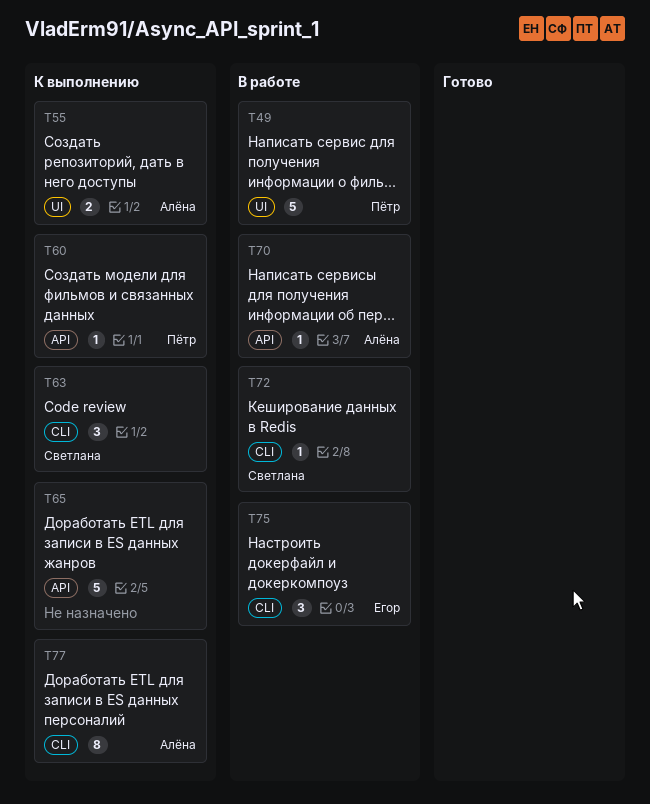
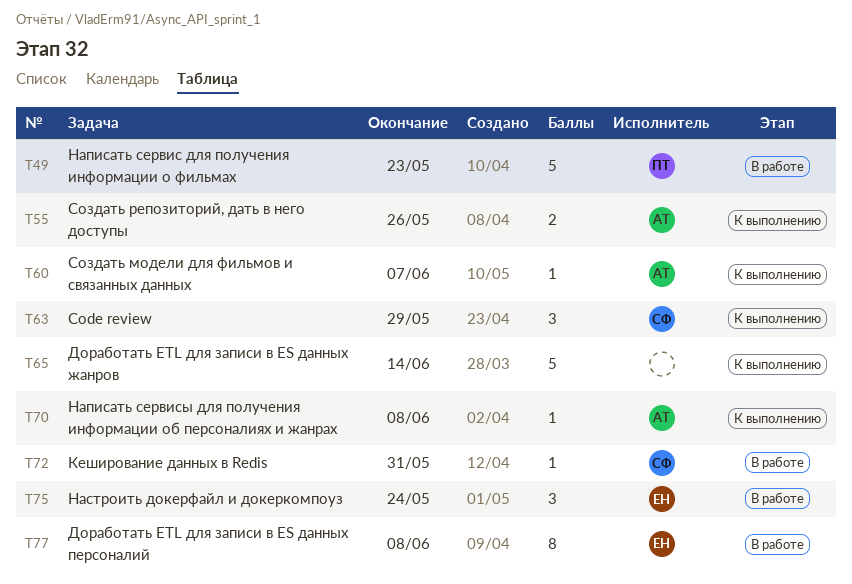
T60, owner: Пётр -> Алёна
T70, status: В работе -> К выполнению
T77, status: К выполнению -> В работе
T77, owner: Алёна -> Егор

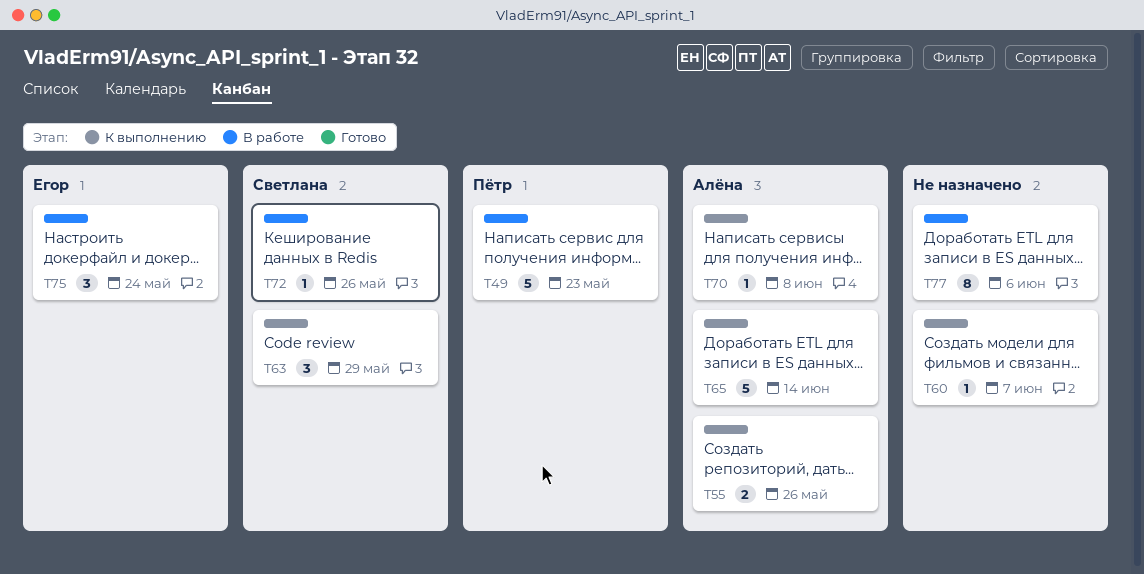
T60, owner: Алёна -> none
T65, owner: none -> Алёна
T72, due: May 31 -> May 26
T77, owner: Егор -> none
T77, due: Jun 8 -> Jun 6

